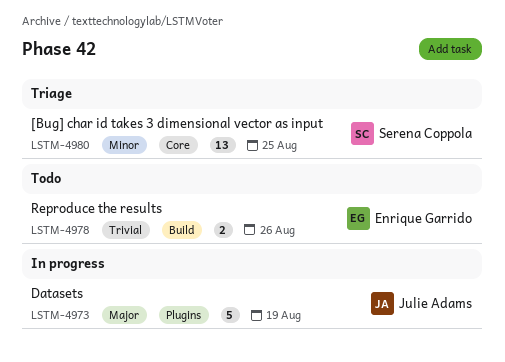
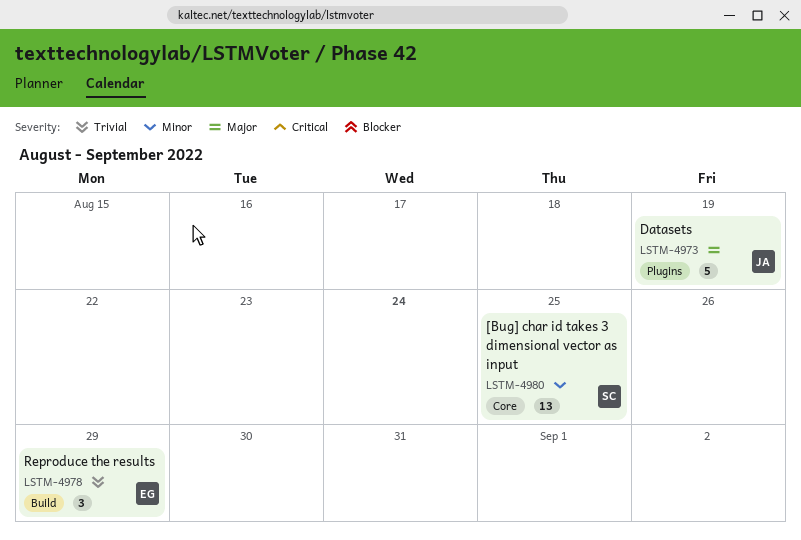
LSTM-4978, estimate: 2 -> 3
LSTM-4978, due: Aug 26 -> Aug 29

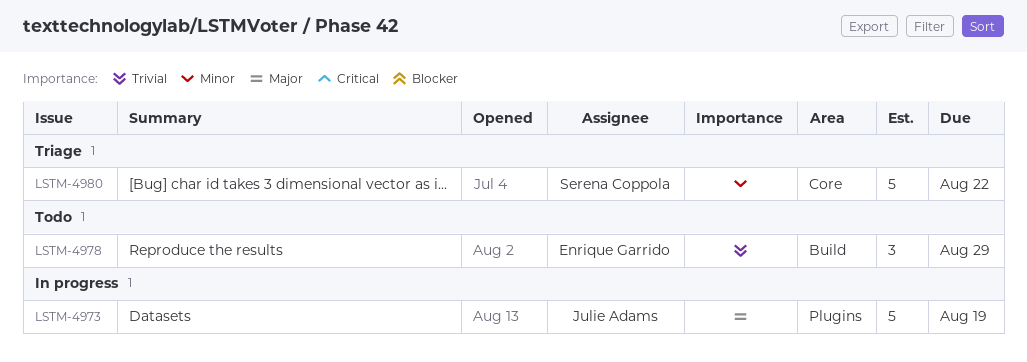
LSTM-4980, estimate: 13 -> 5
LSTM-4980, due: Aug 25 -> Aug 22

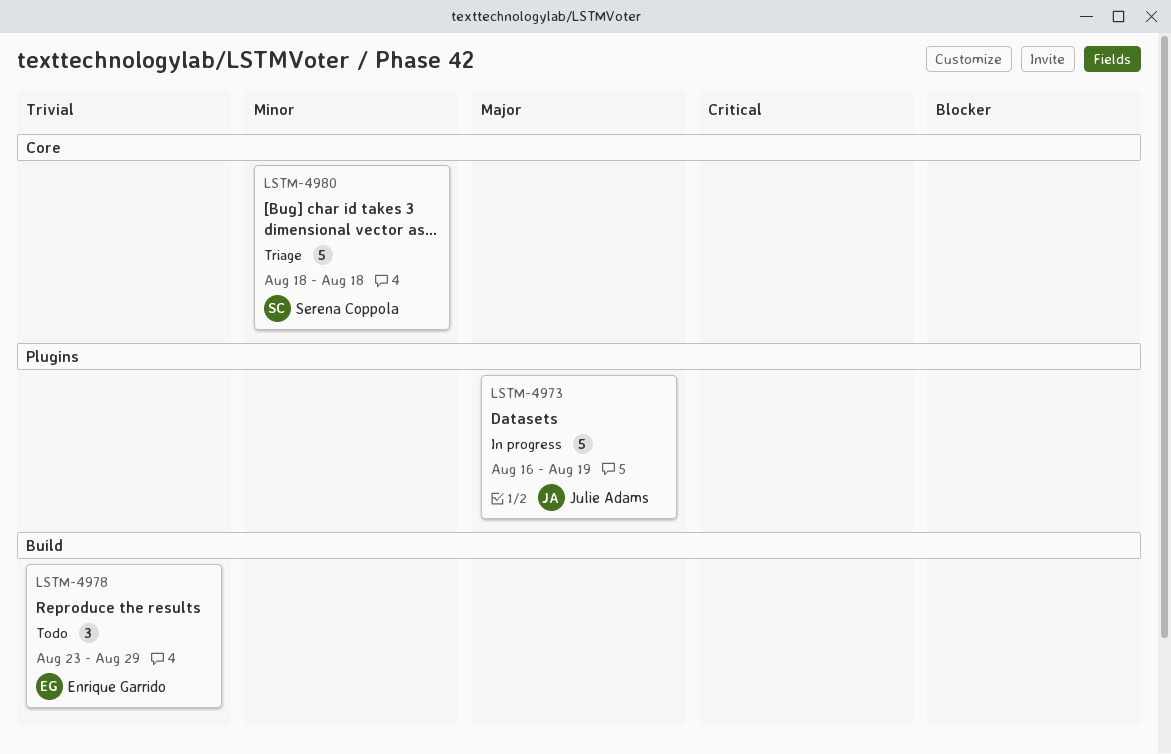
LSTM-4980, due: Aug 22 -> Aug 18

